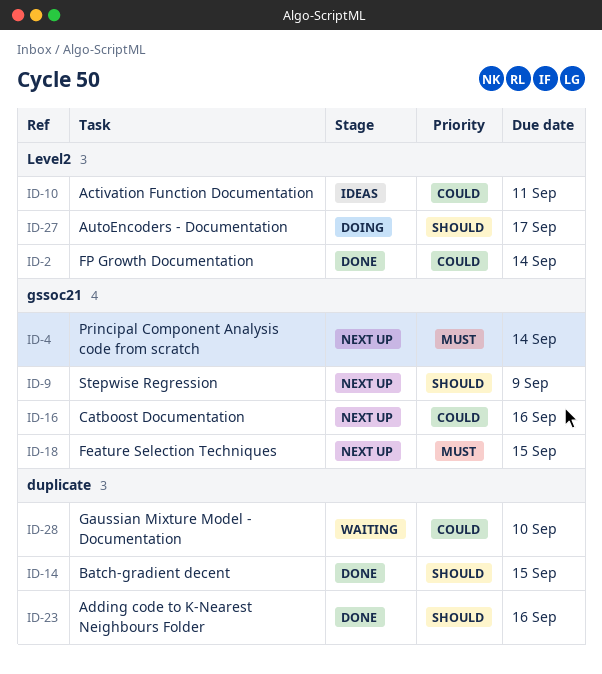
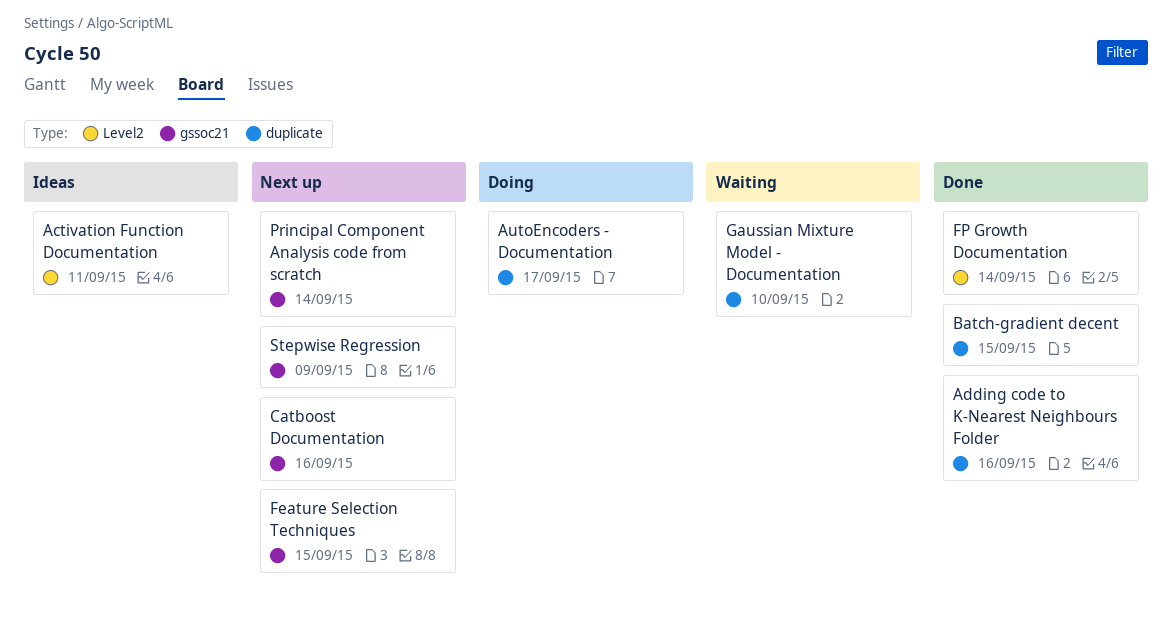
AutoEncoders - Documentation, label: Level2 -> duplicate

